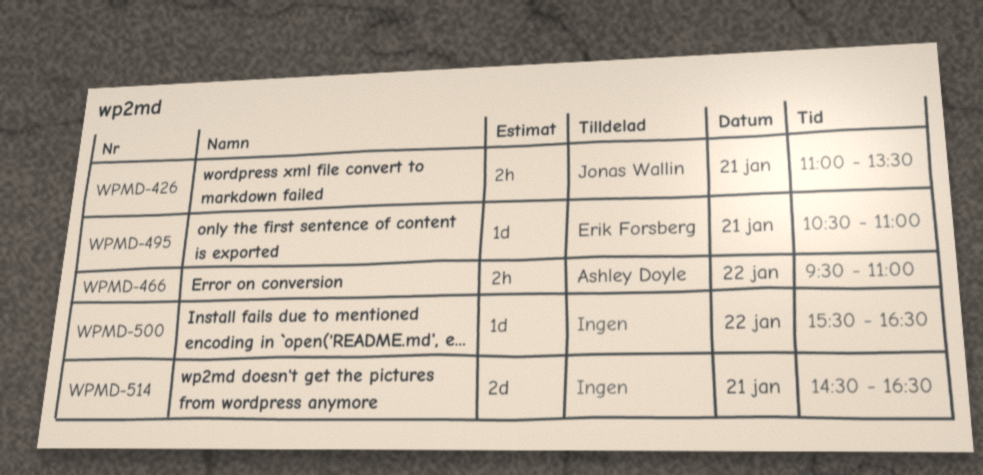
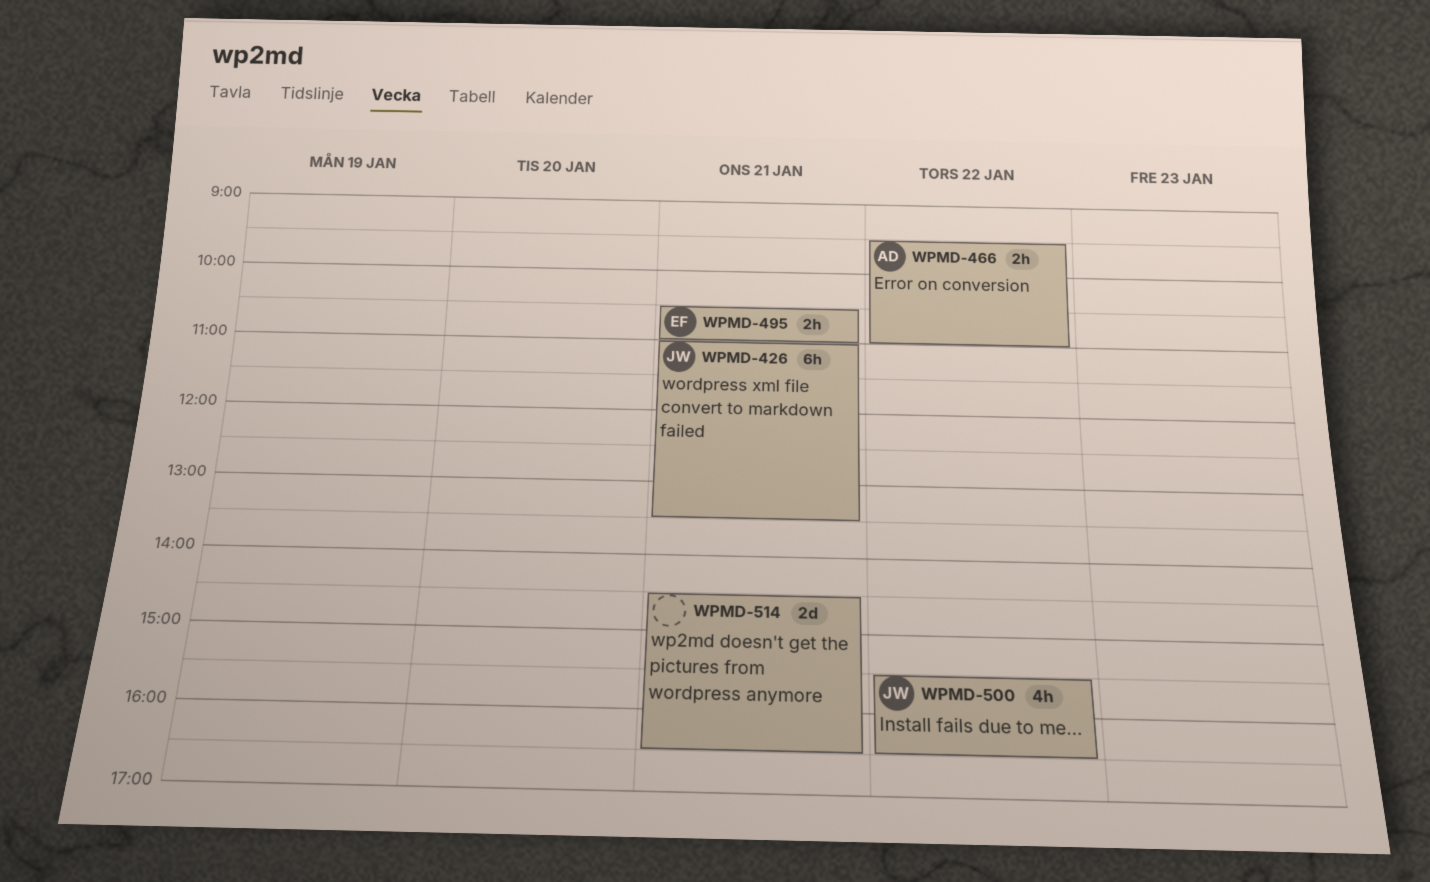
WPMD-426, estimate: 2h -> 6h
WPMD-495, estimate: 1d -> 2h
WPMD-500, owner: none -> Jonas Wallin
WPMD-500, estimate: 1d -> 4h

